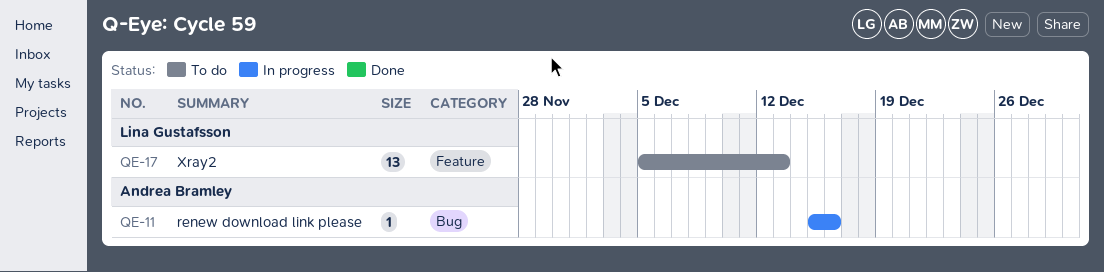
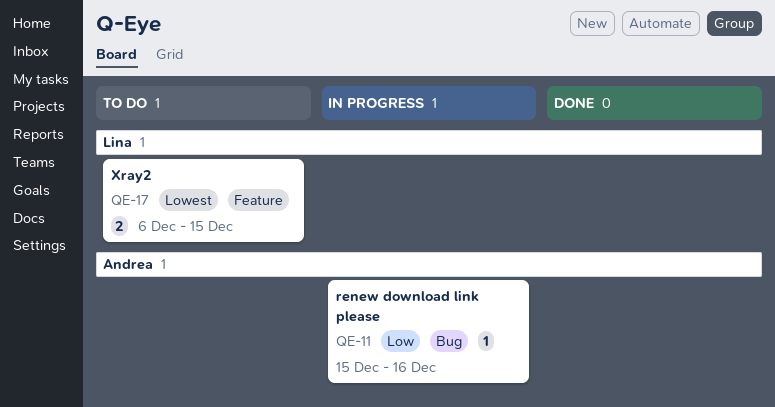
QE-17, estimate: 13 -> 2
QE-17, start: Dec 5 -> Dec 6
QE-17, due: Dec 13 -> Dec 15

